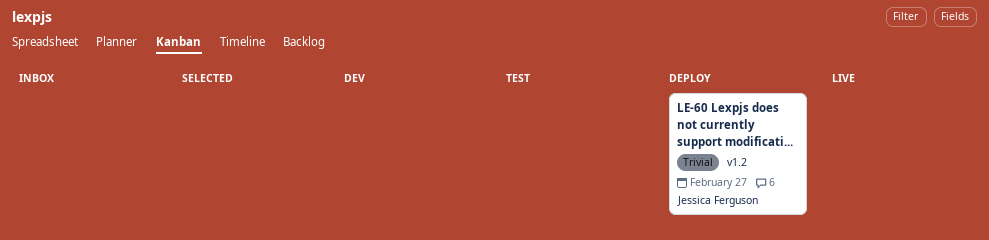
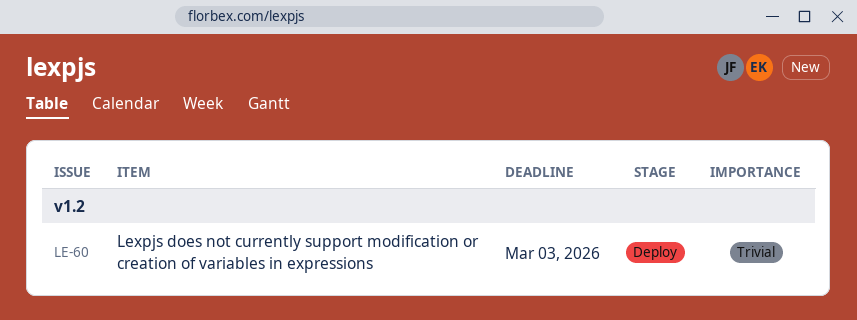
LE-60, due: Feb 27 -> Mar 3

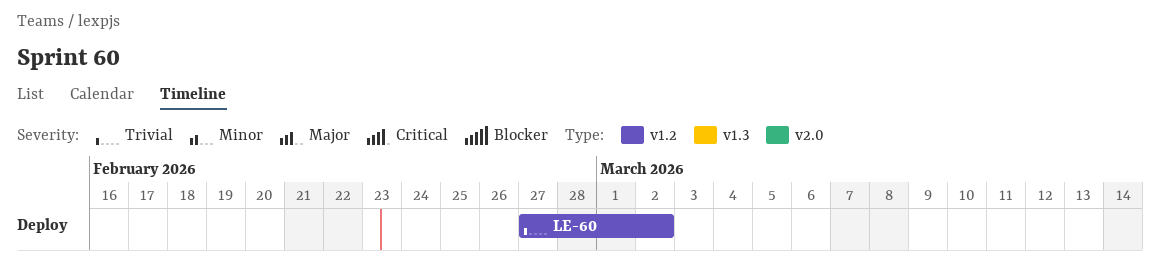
LE-60, due: Mar 3 -> Mar 2

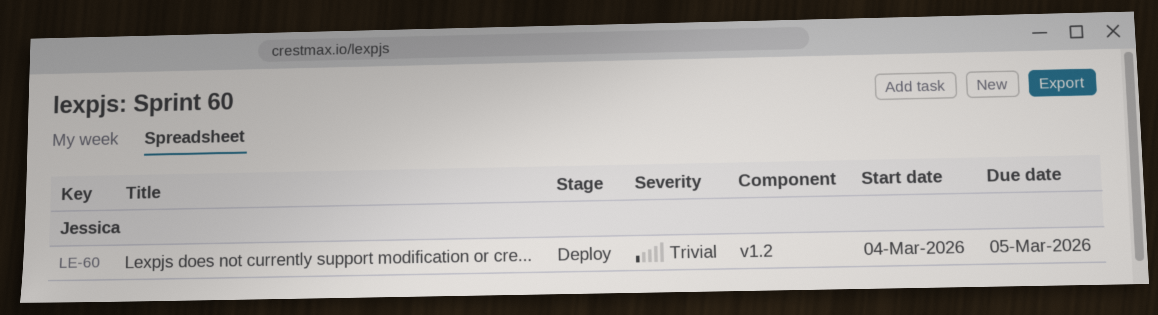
LE-60, start: Feb 27 -> Mar 4
LE-60, due: Mar 2 -> Mar 5

